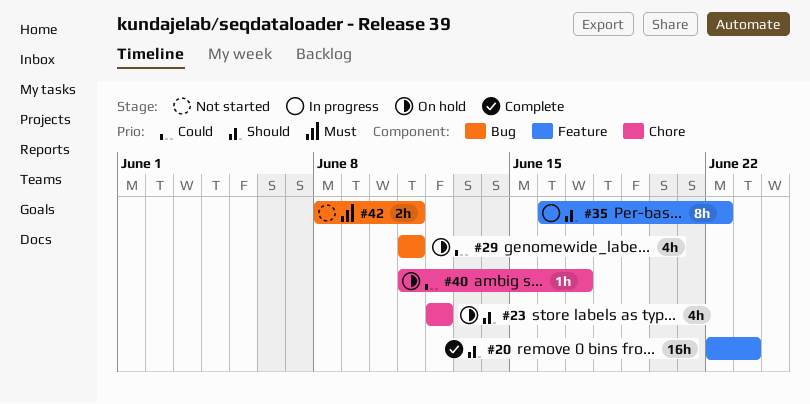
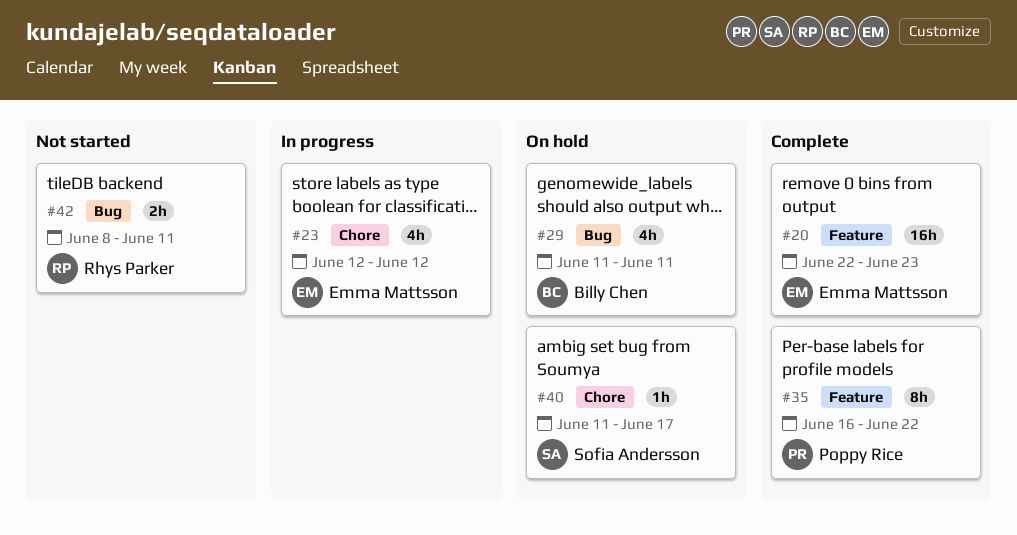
#23, status: On hold -> In progress
#35, status: In progress -> Complete

